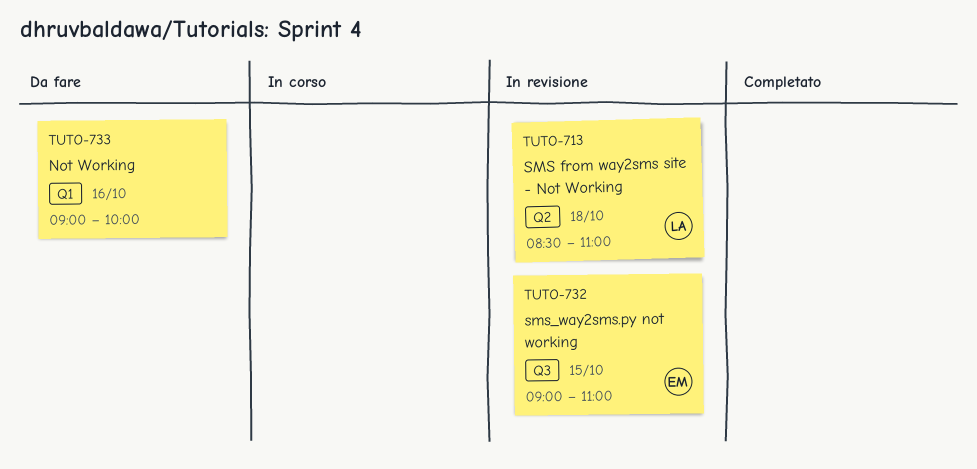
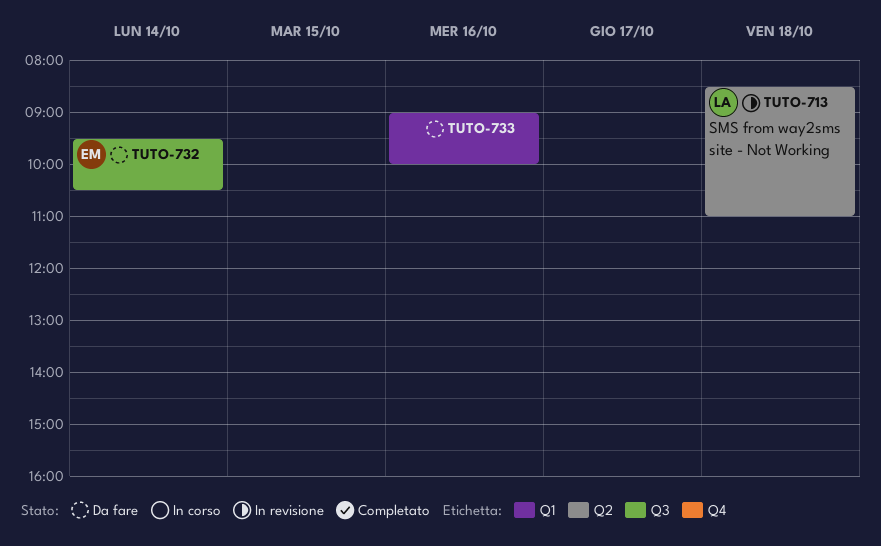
TUTO-732, status: In revisione -> Da fare
TUTO-732, day: Oct 15 -> Oct 14
TUTO-732, begins: 09:00 -> 09:30
TUTO-732, ends: 11:00 -> 10:30

